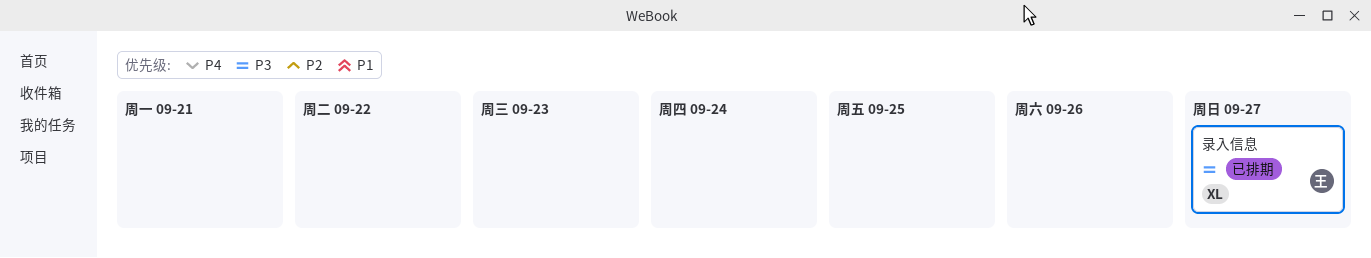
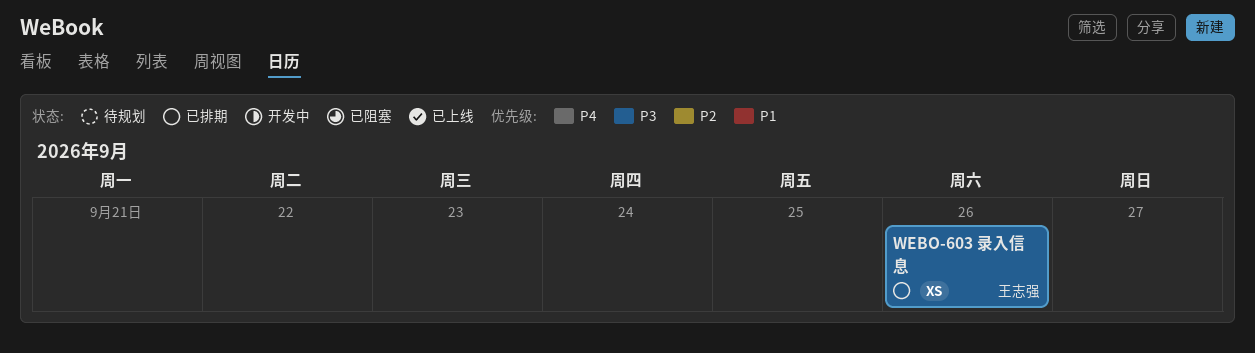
录入信息, estimate: XL -> XS
录入信息, due: Sep 27 -> Sep 26

